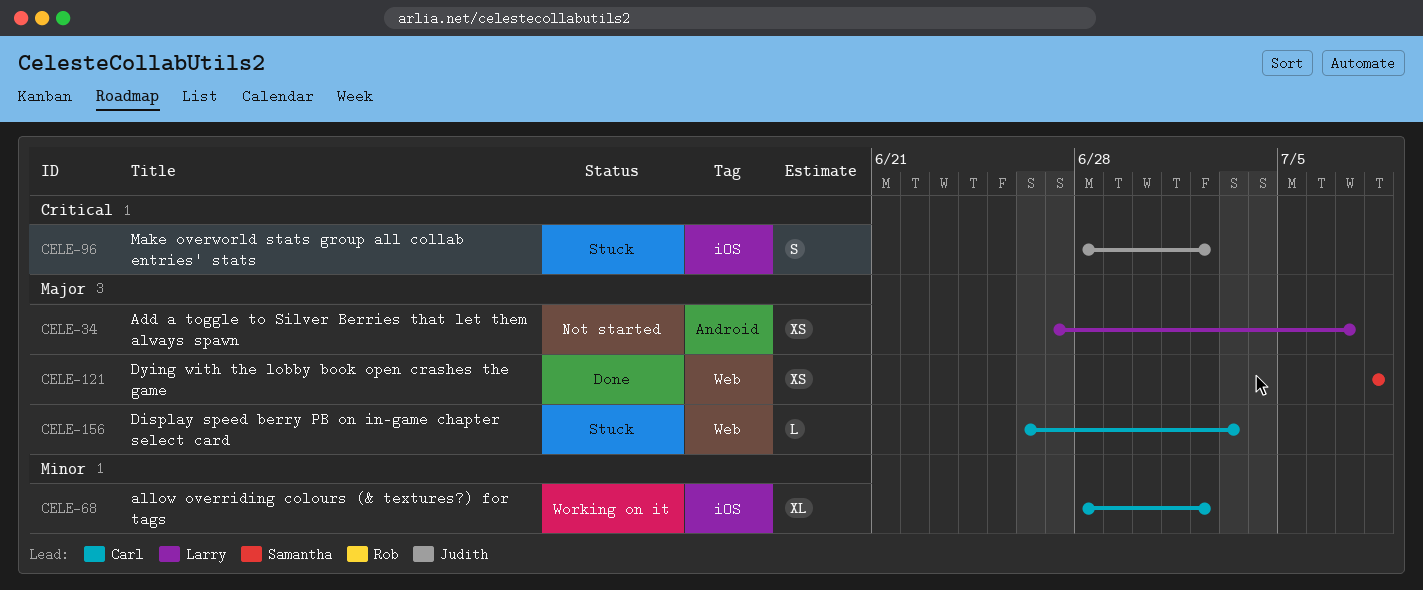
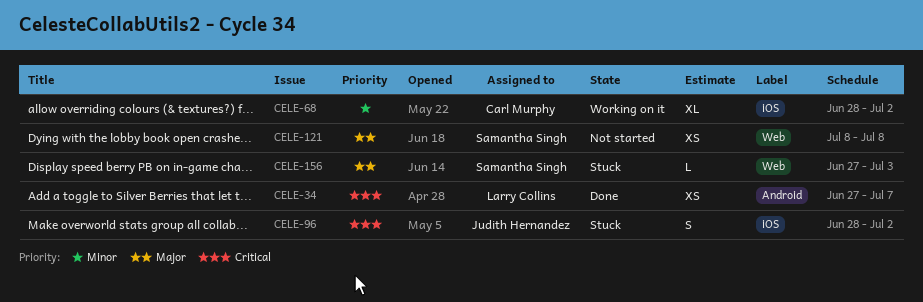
CELE-34, status: Not started -> Done
CELE-34, priority: Major -> Critical
CELE-121, status: Done -> Not started
CELE-156, owner: Carl Murphy -> Samantha Singh
CELE-156, start: Jun 26 -> Jun 27

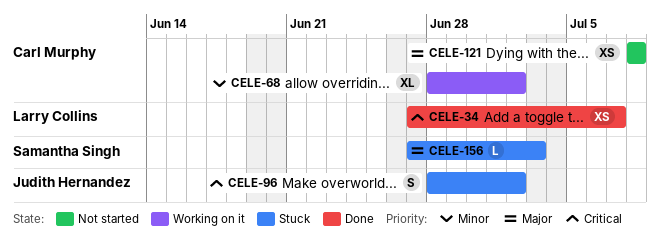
CELE-121, owner: Samantha Singh -> Carl Murphy

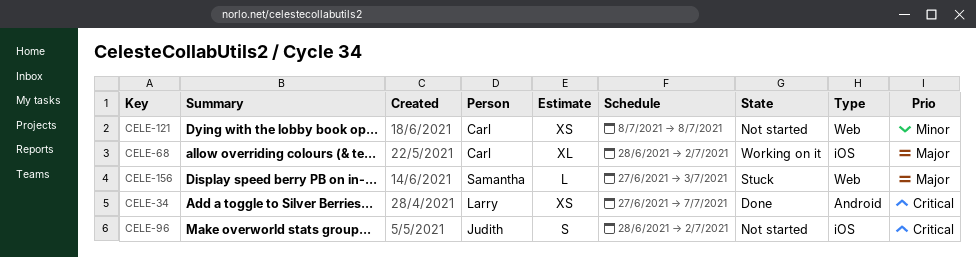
CELE-68, priority: Minor -> Major
CELE-96, status: Stuck -> Not started
CELE-121, priority: Major -> Minor

